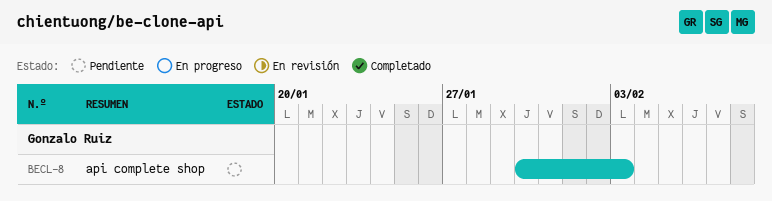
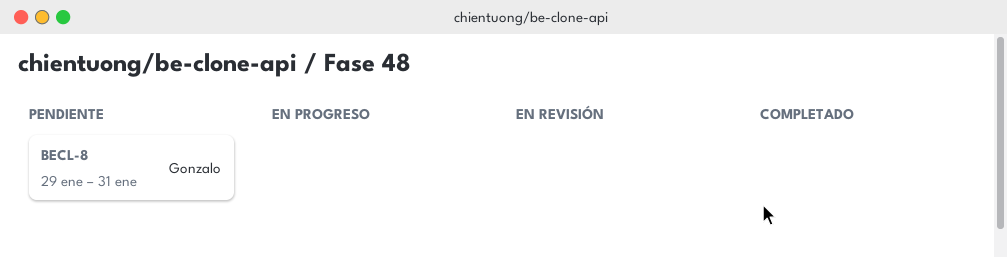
BECL-8, start: Jan 30 -> Jan 29
BECL-8, due: Feb 3 -> Jan 31

